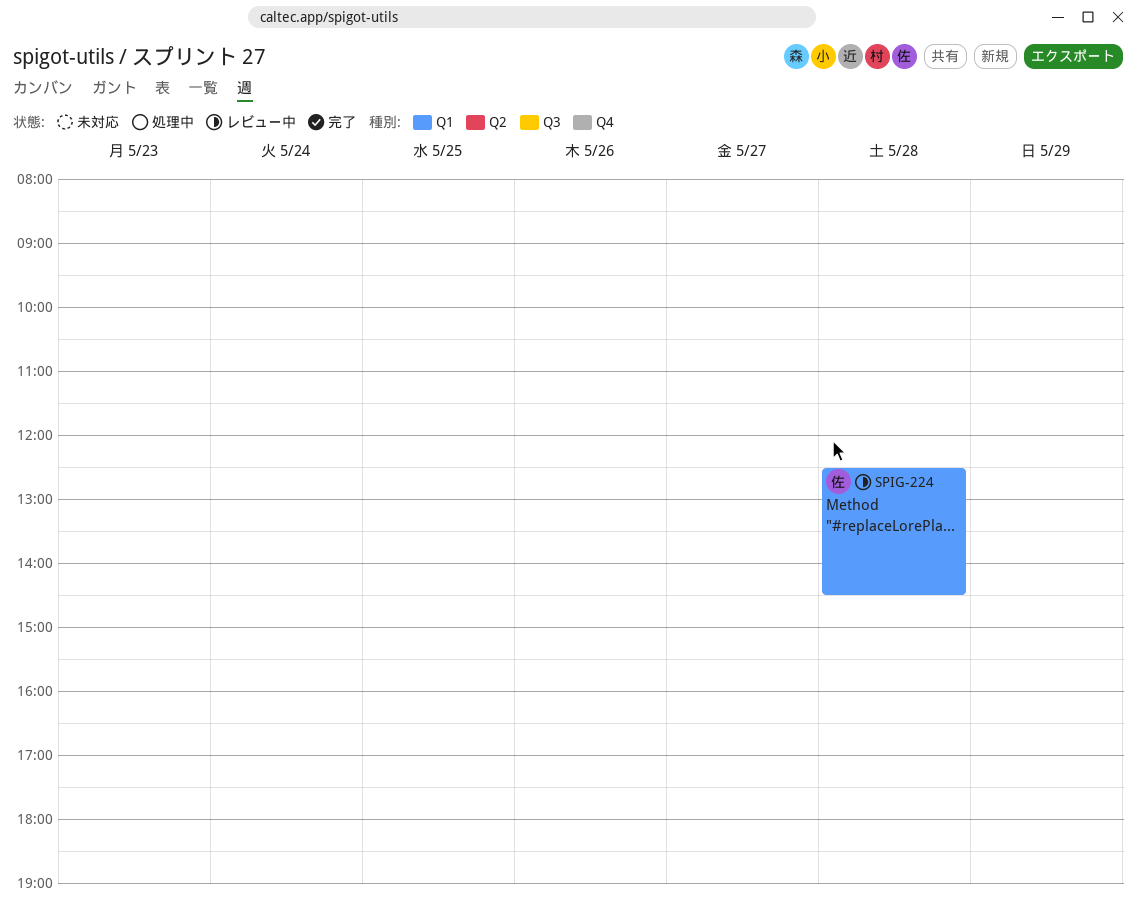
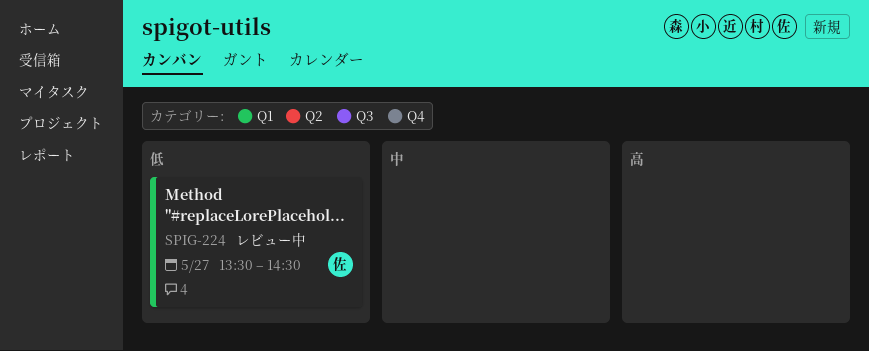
SPIG-224, day: May 28 -> May 27
SPIG-224, begins: 12:30 -> 13:30

